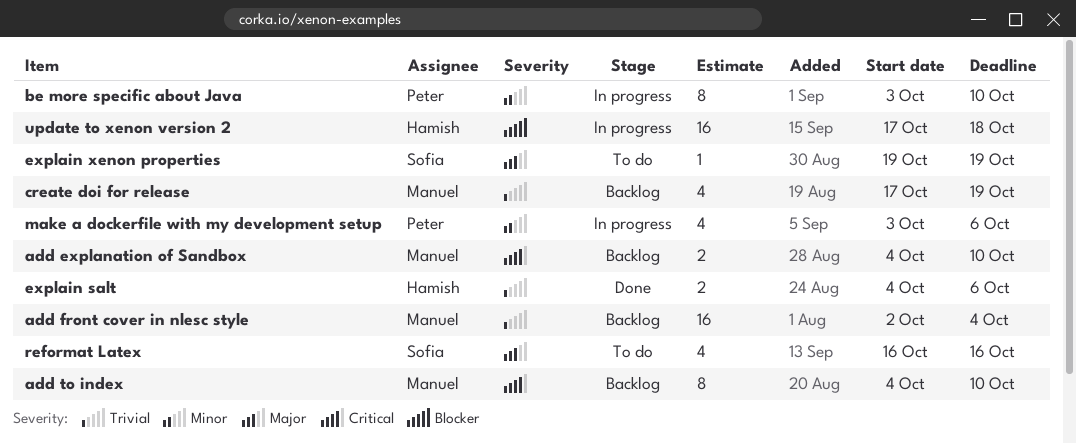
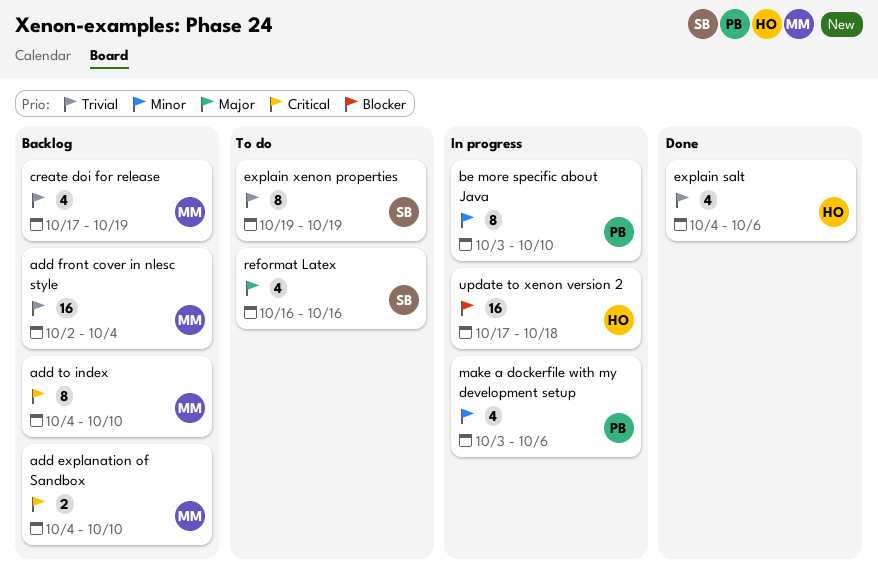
explain salt, estimate: 2 -> 4
explain xenon properties, priority: Major -> Trivial
explain xenon properties, estimate: 1 -> 8

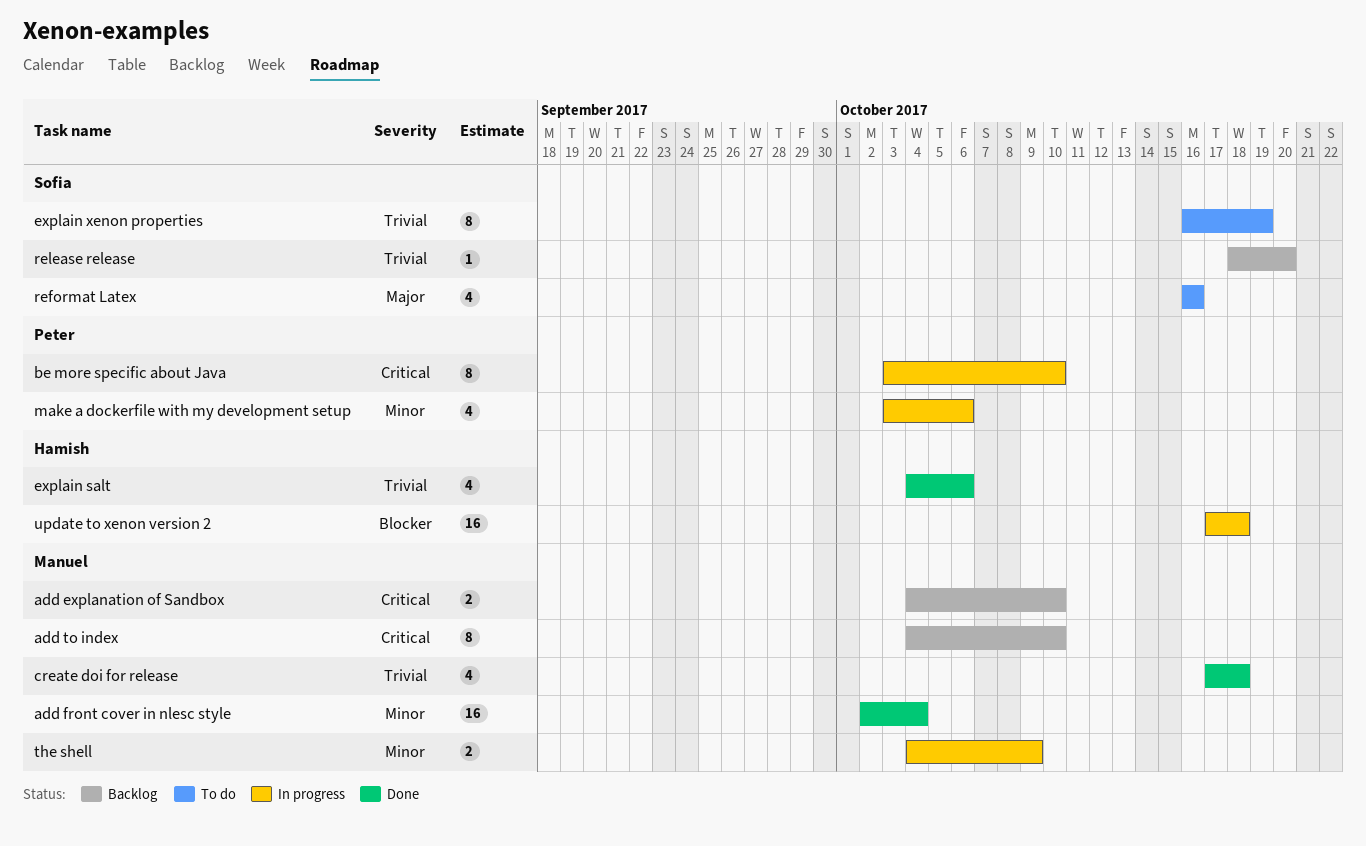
add front cover in nlesc style, status: Backlog -> Done
add front cover in nlesc style, priority: Trivial -> Minor
be more specific about Java, priority: Minor -> Critical
create doi for release, status: Backlog -> Done
create doi for release, due: Oct 19 -> Oct 18
explain xenon properties, start: Oct 19 -> Oct 16
release release: none -> present
the shell: none -> present

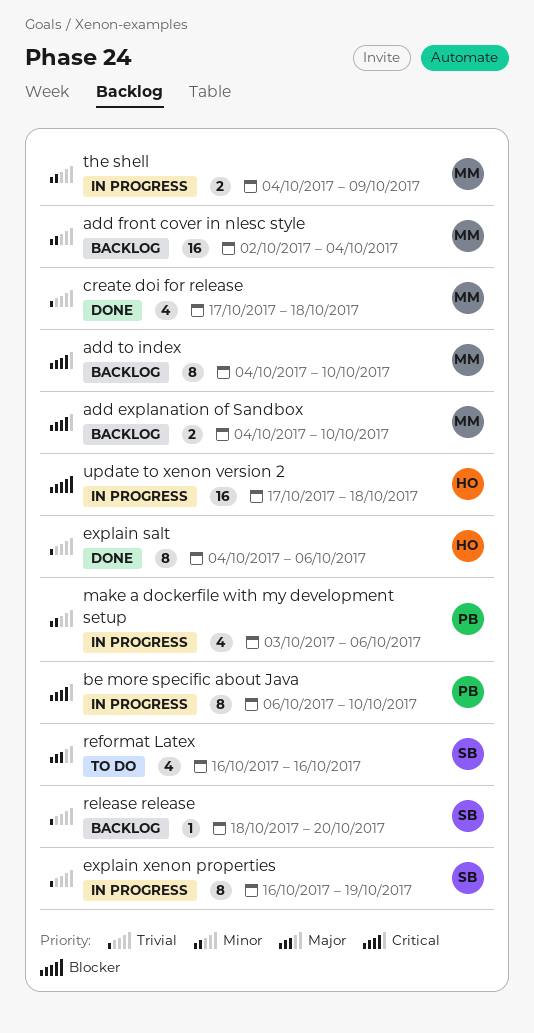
add front cover in nlesc style, status: Done -> Backlog
be more specific about Java, start: Oct 3 -> Oct 6
explain salt, estimate: 4 -> 8
explain xenon properties, status: To do -> In progress

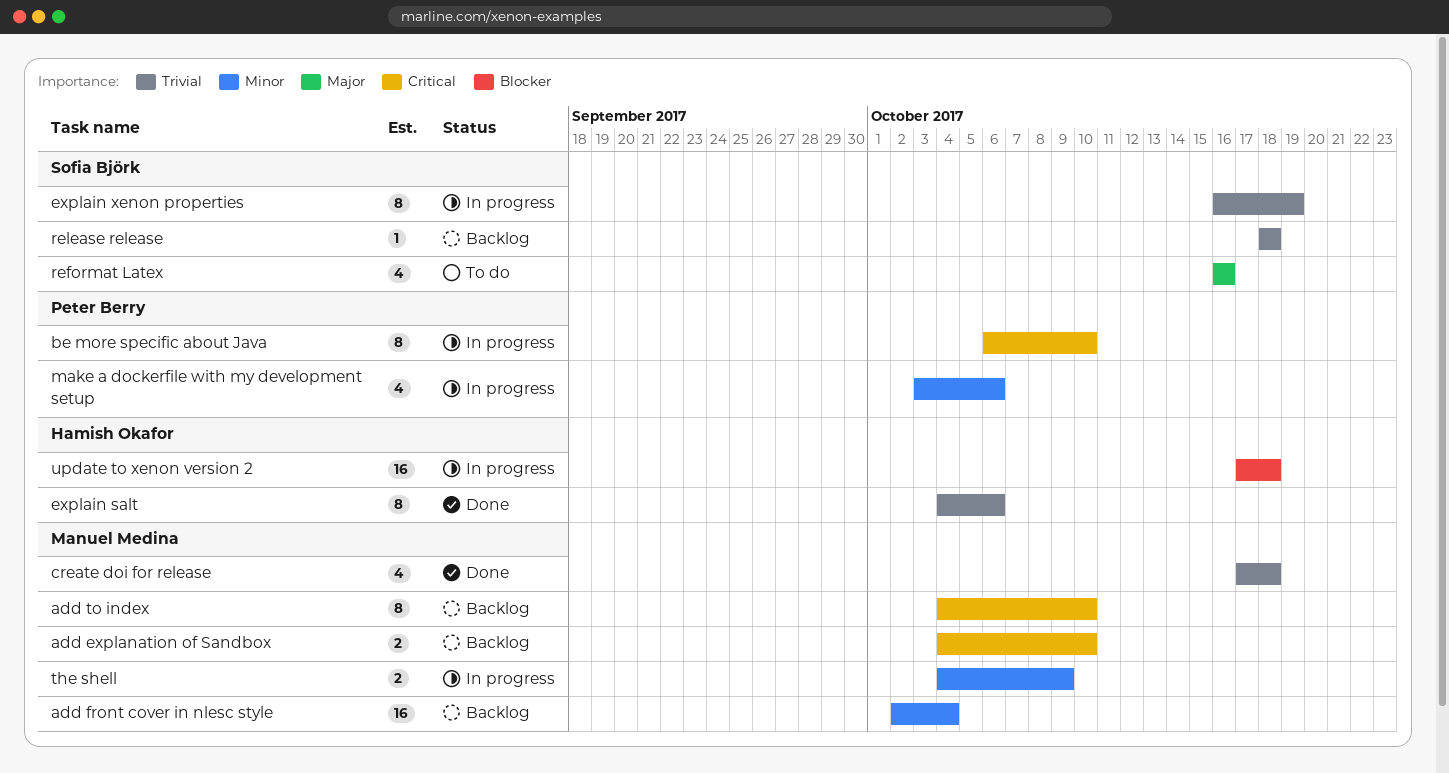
release release, due: Oct 20 -> Oct 18

